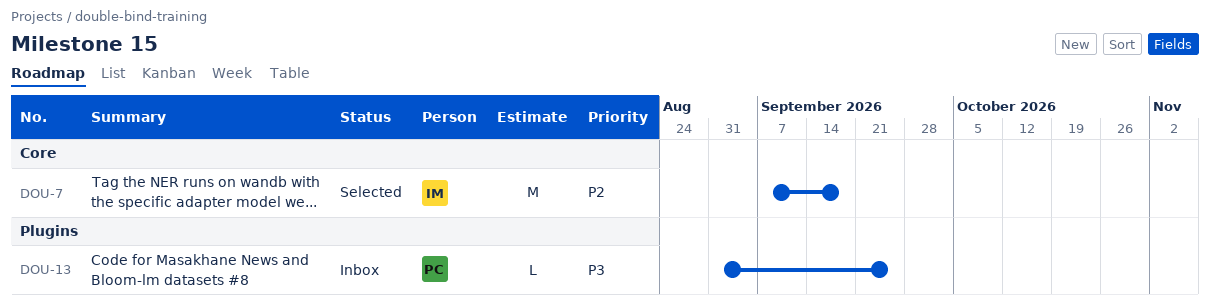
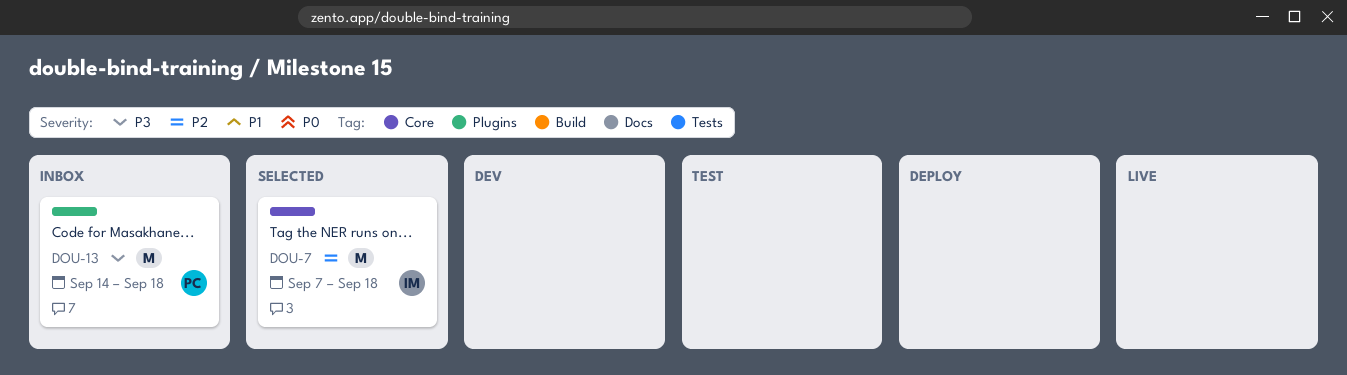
DOU-13, estimate: L -> M
DOU-13, start: Aug 31 -> Sep 14
DOU-13, due: Sep 25 -> Sep 18

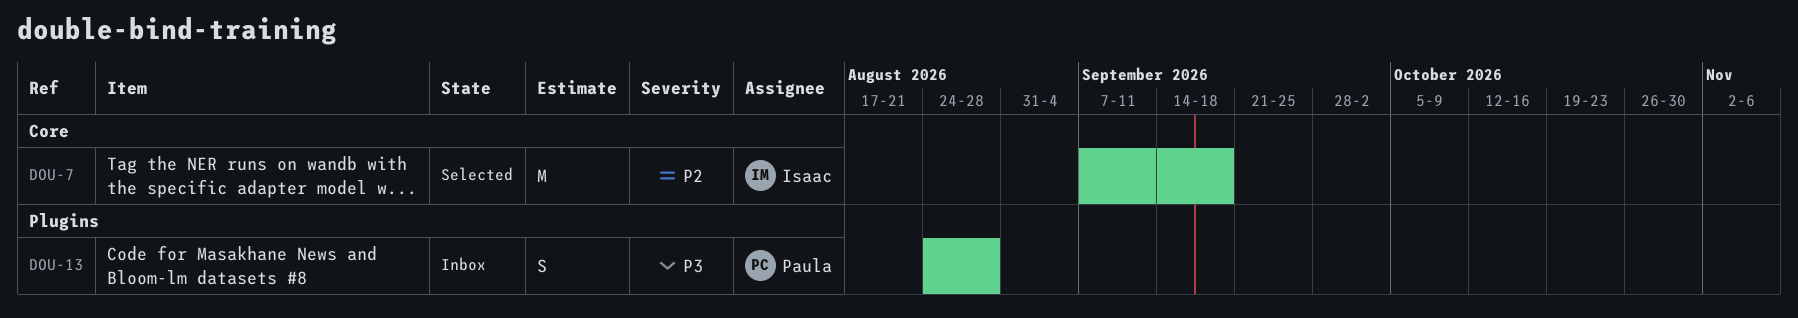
DOU-13, estimate: M -> S
DOU-13, start: Sep 14 -> Aug 24
DOU-13, due: Sep 18 -> Aug 28

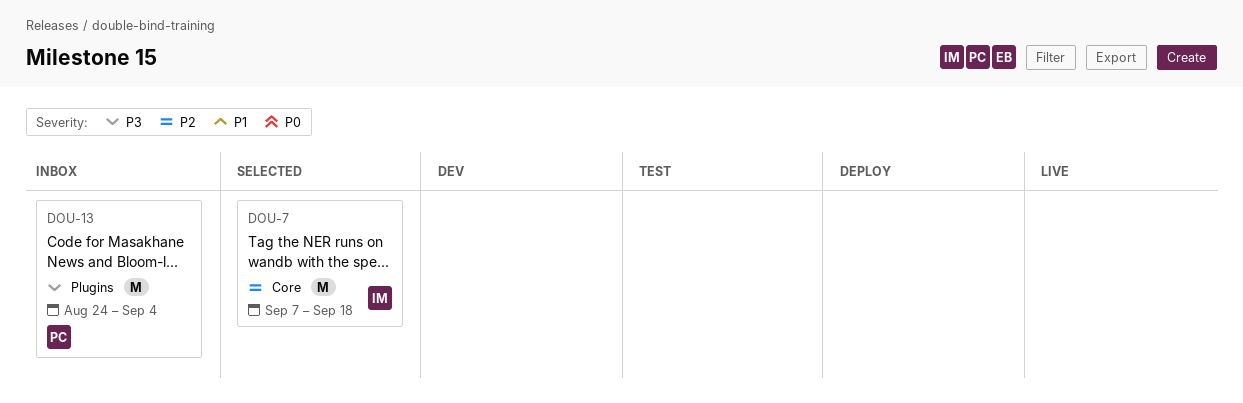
DOU-13, estimate: S -> M
DOU-13, due: Aug 28 -> Sep 4

